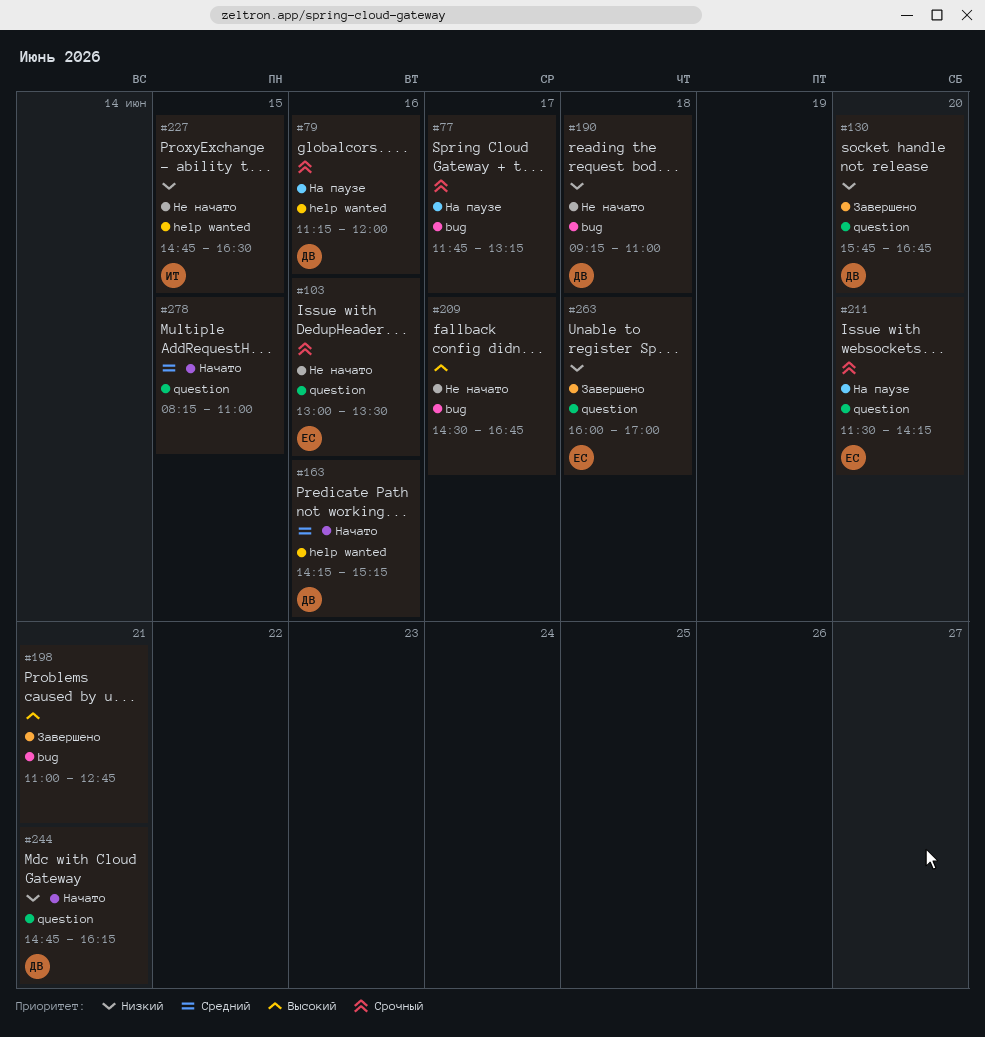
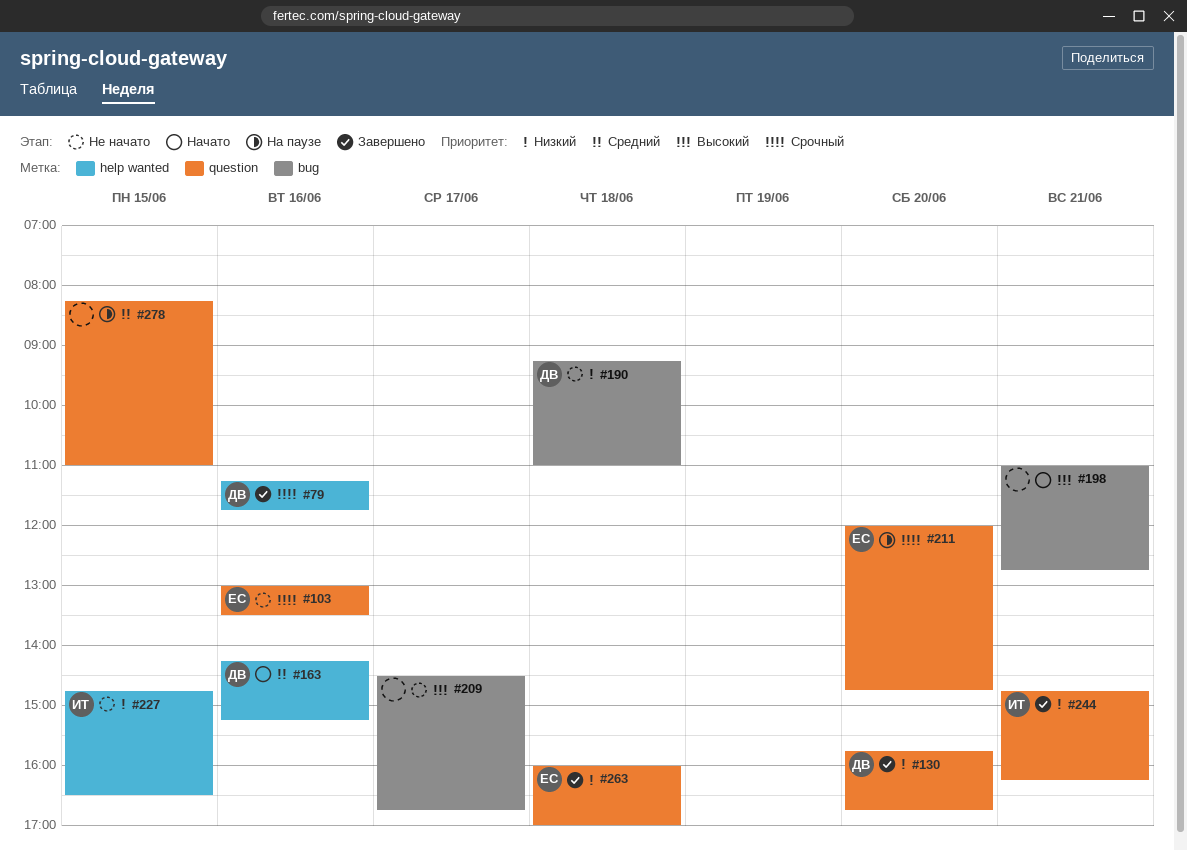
#77: present -> none
#79, status: На паузе -> Завершено
#79, ends: 12:00 -> 11:45
#198, status: Завершено -> Начато
#211, begins: 11:30 -> 12:00
#211, ends: 14:15 -> 14:45
#244, status: Начато -> Завершено
#244, owner: ДВ -> ИТ
#278, status: Начато -> На паузе

